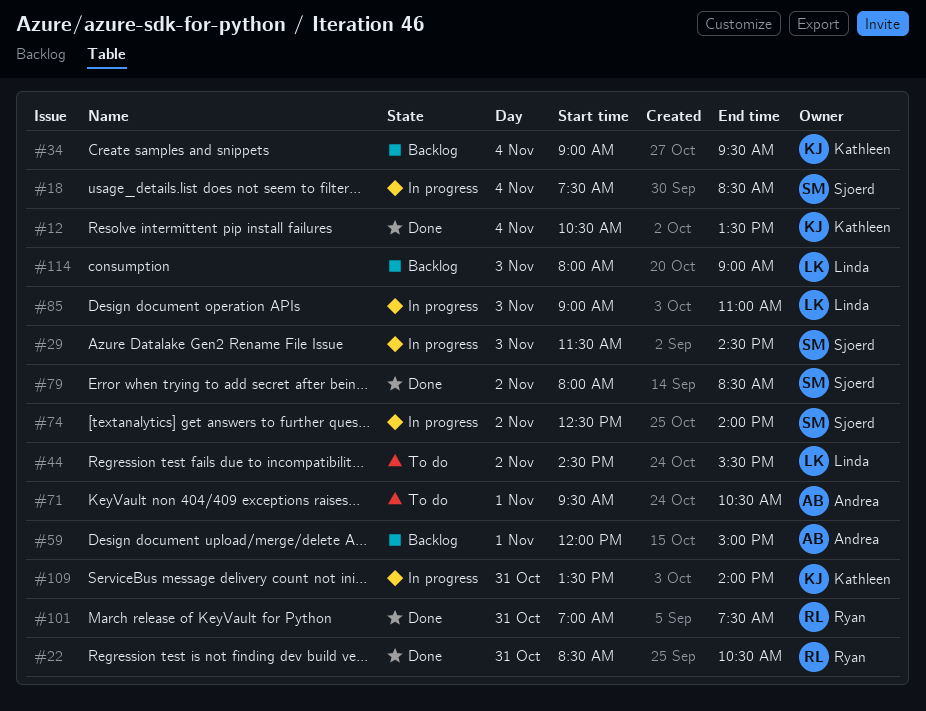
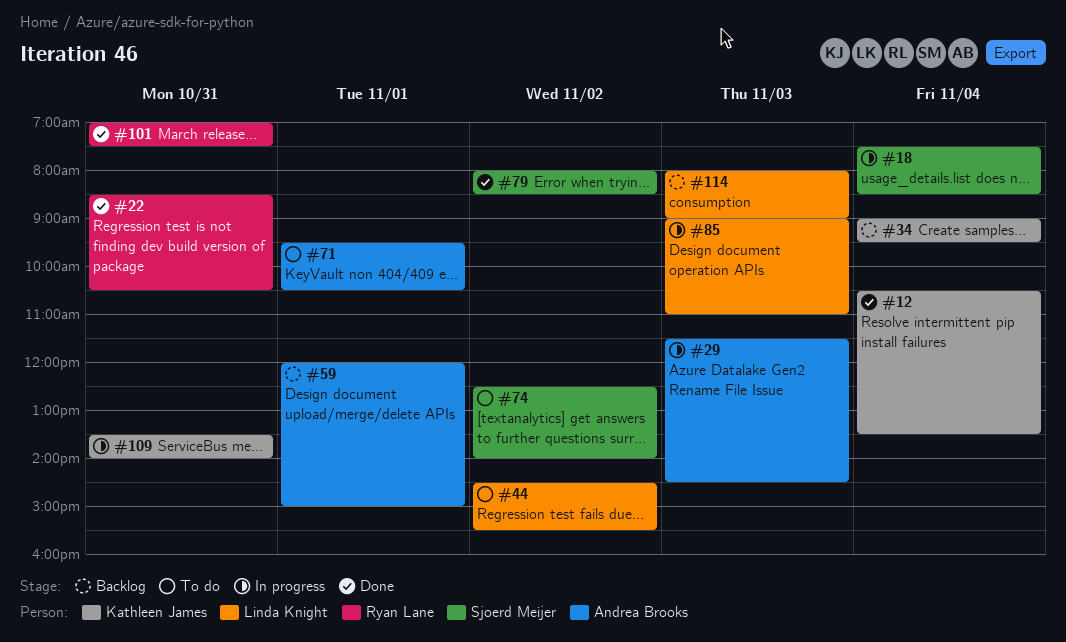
#29, owner: Sjoerd Meijer -> Andrea Brooks
#74, status: In progress -> To do

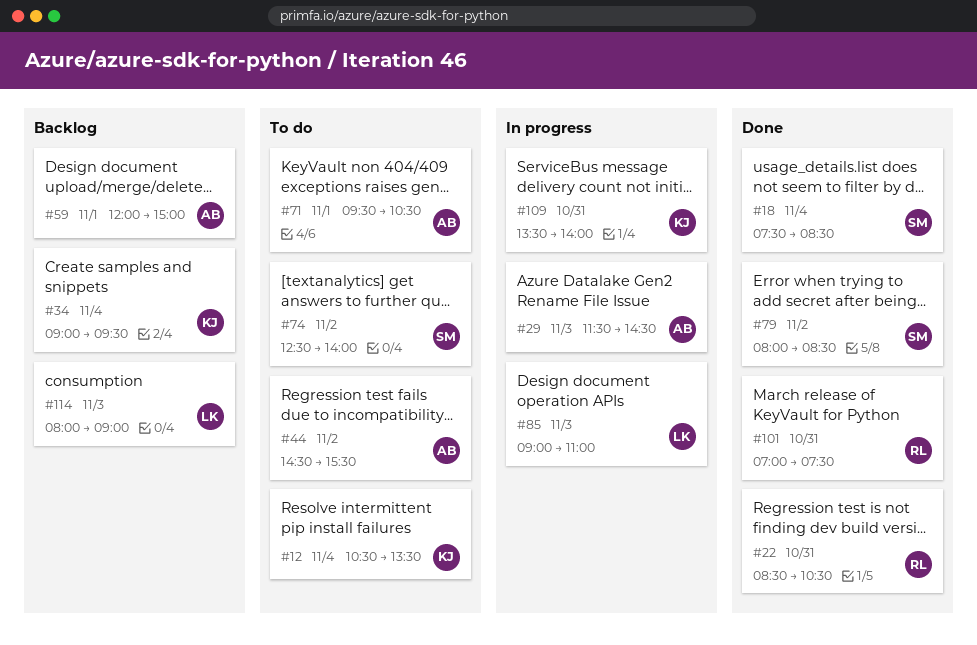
#12, status: Done -> To do
#18, status: In progress -> Done
#44, owner: Linda Knight -> Andrea Brooks

